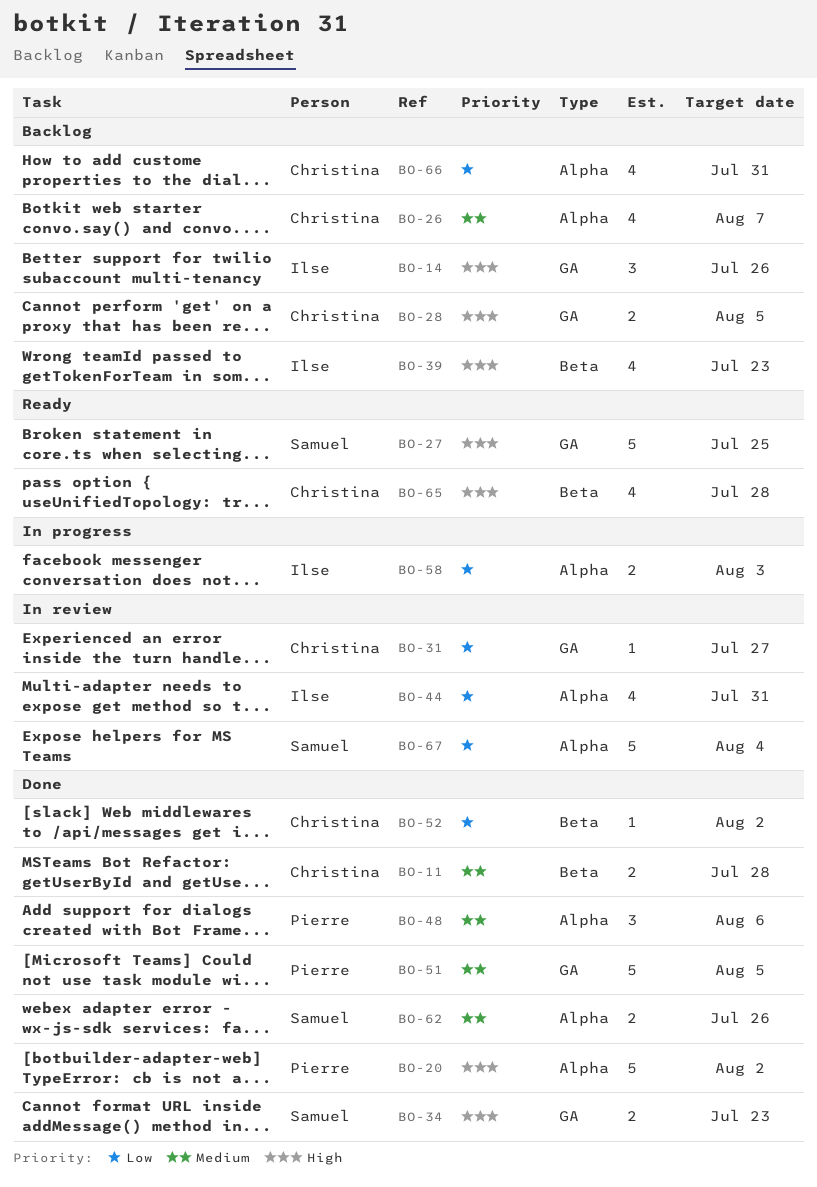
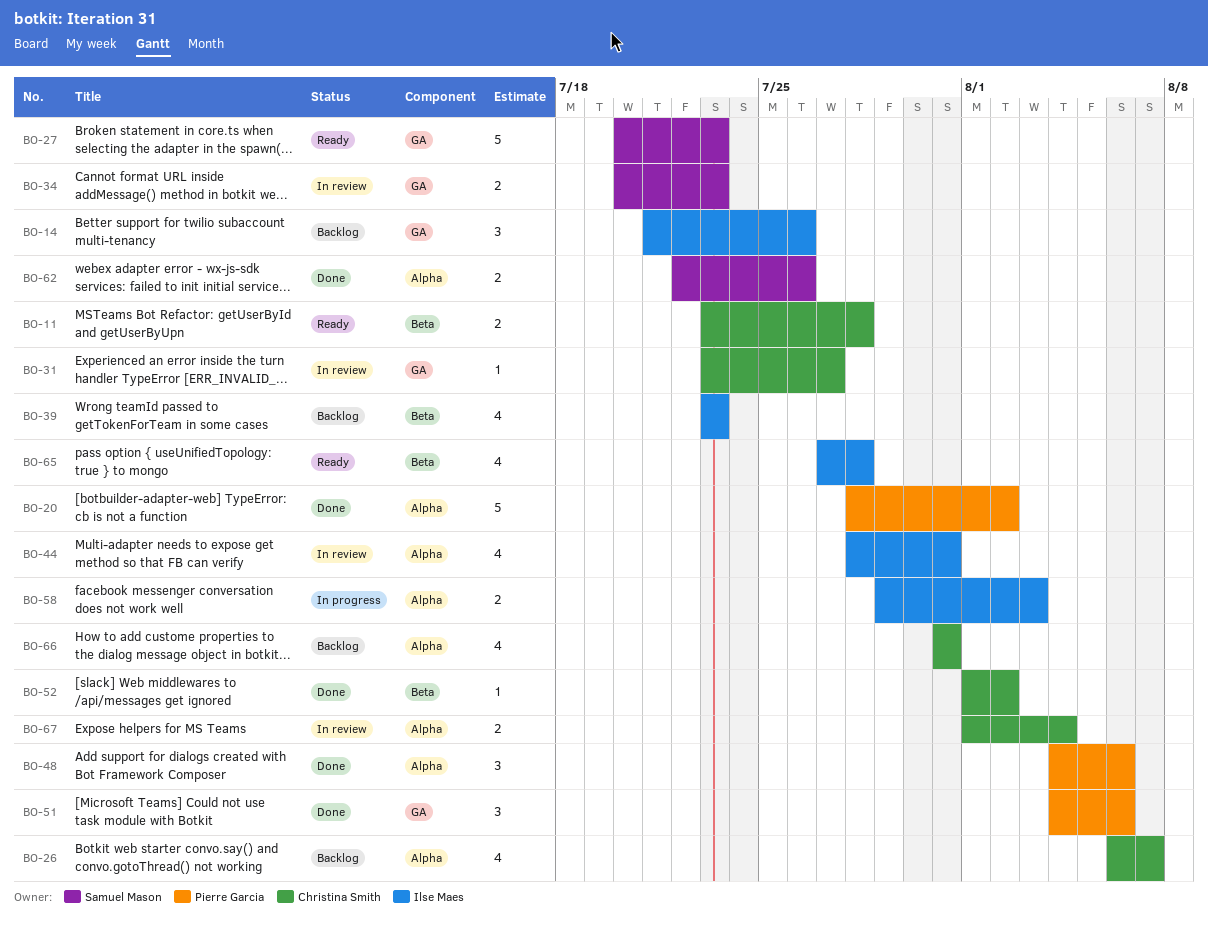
BO-11, status: Done -> Ready
BO-27, due: Jul 25 -> Jul 23
BO-28: present -> none
BO-34, status: Done -> In review
BO-51, estimate: 5 -> 3
BO-51, due: Aug 5 -> Aug 6
BO-65, owner: Christina Smith -> Ilse Maes
BO-67, owner: Samuel Mason -> Christina Smith
BO-67, estimate: 5 -> 2

